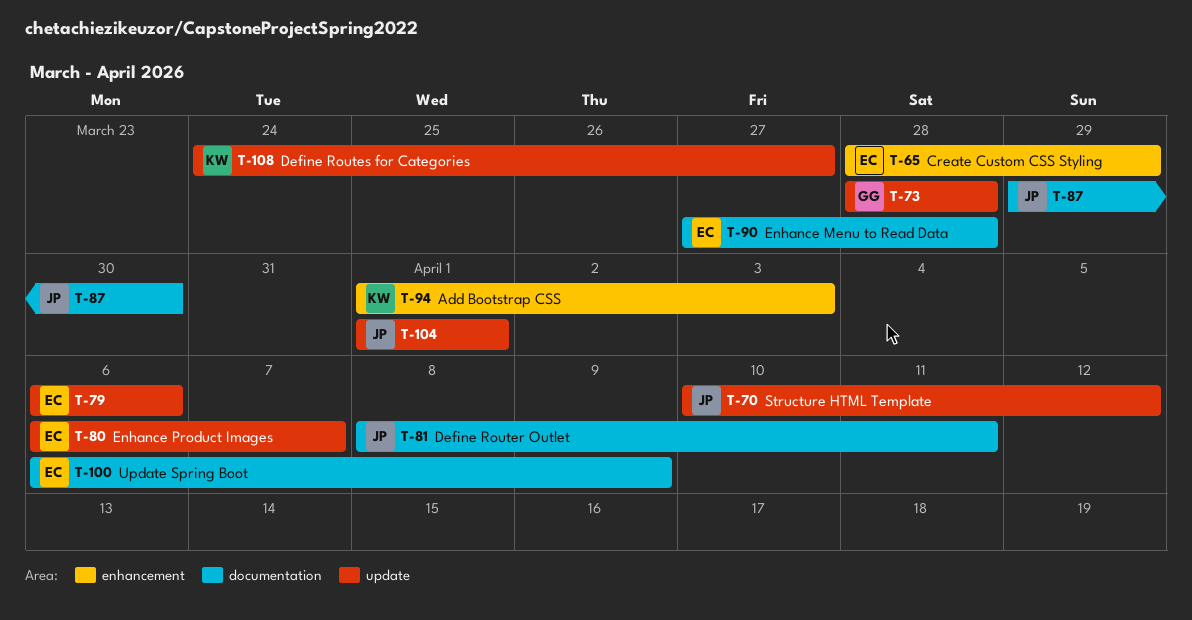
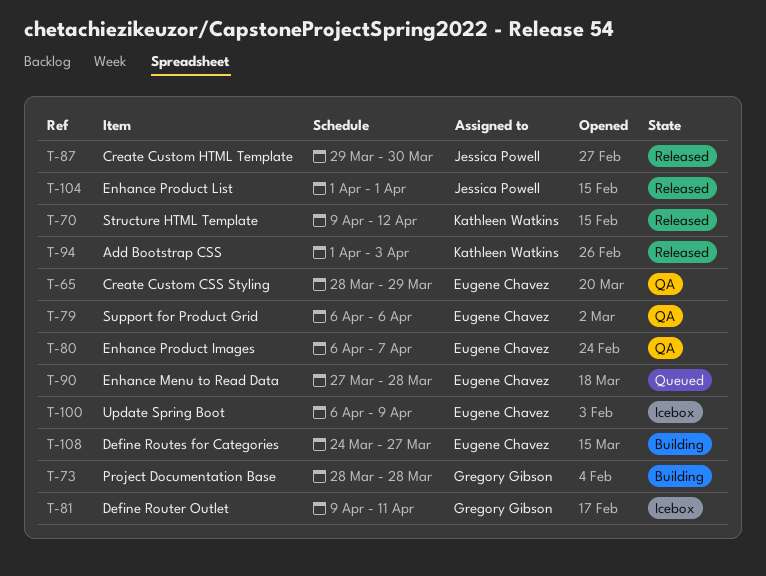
T-70, owner: Jessica Powell -> Kathleen Watkins
T-70, start: Apr 10 -> Apr 9
T-81, owner: Jessica Powell -> Gregory Gibson
T-81, start: Apr 8 -> Apr 9
T-108, owner: Kathleen Watkins -> Eugene Chavez

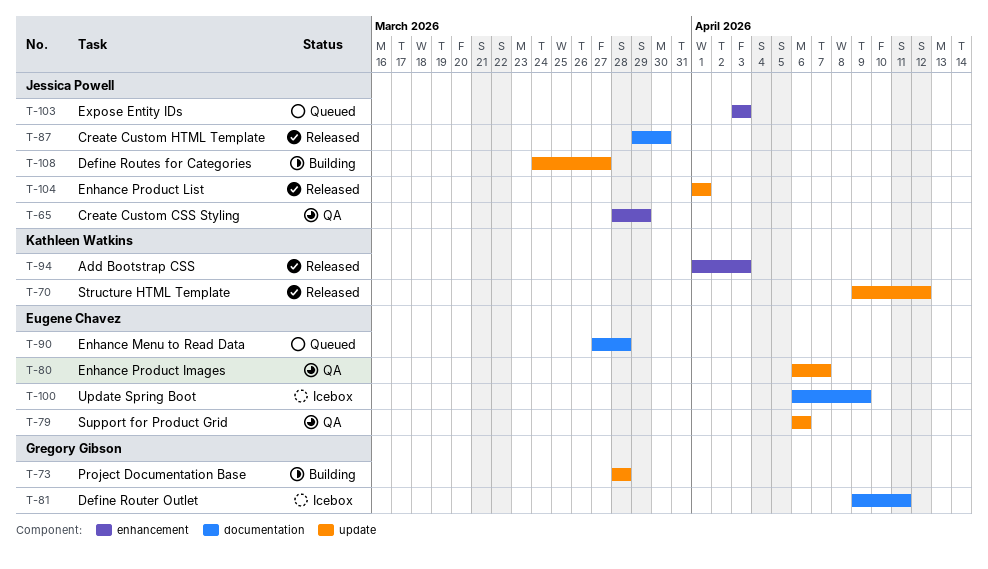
T-65, owner: Eugene Chavez -> Jessica Powell
T-103: none -> present
T-108, owner: Eugene Chavez -> Jessica Powell

